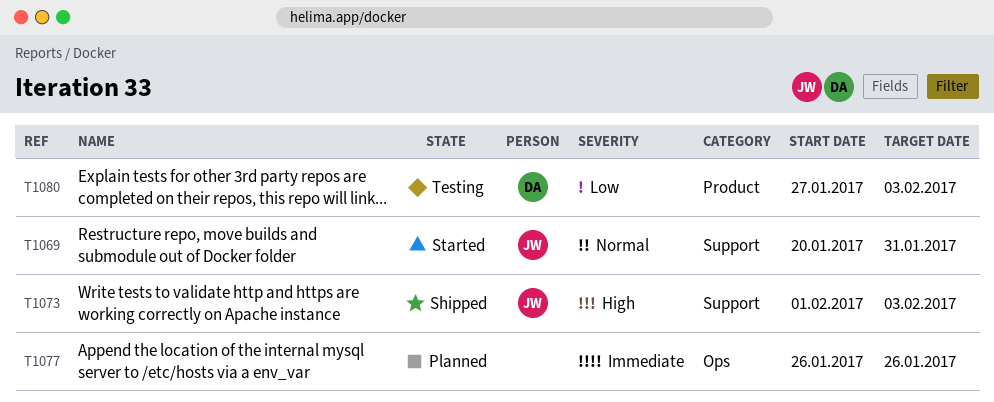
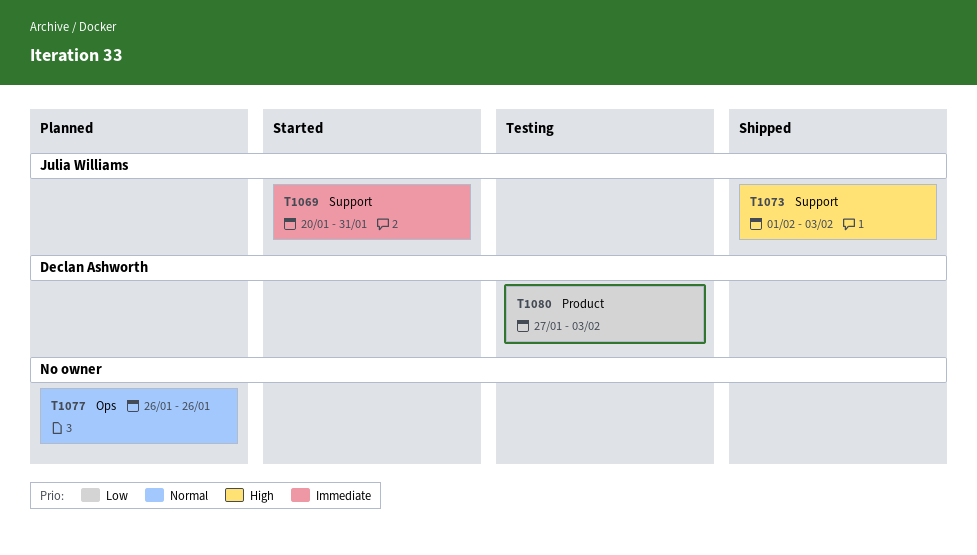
T1069, priority: Normal -> Immediate
T1077, priority: Immediate -> Normal

